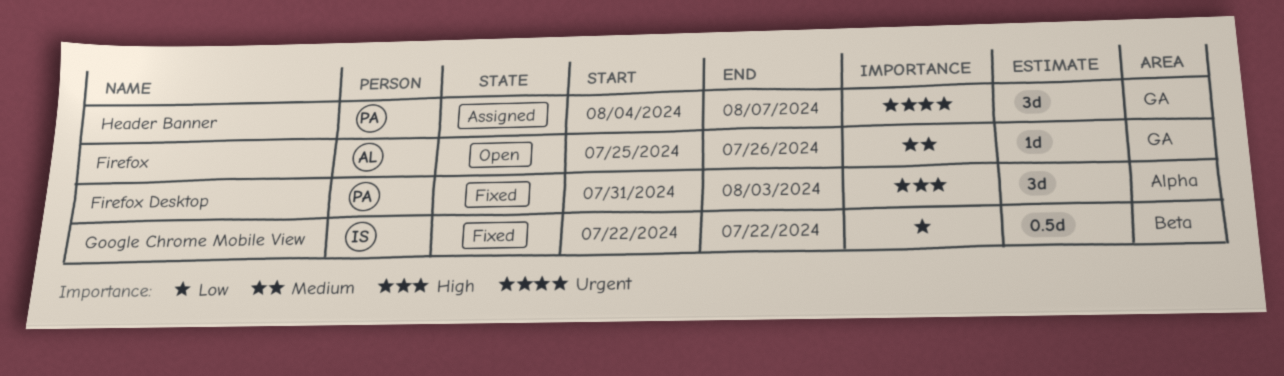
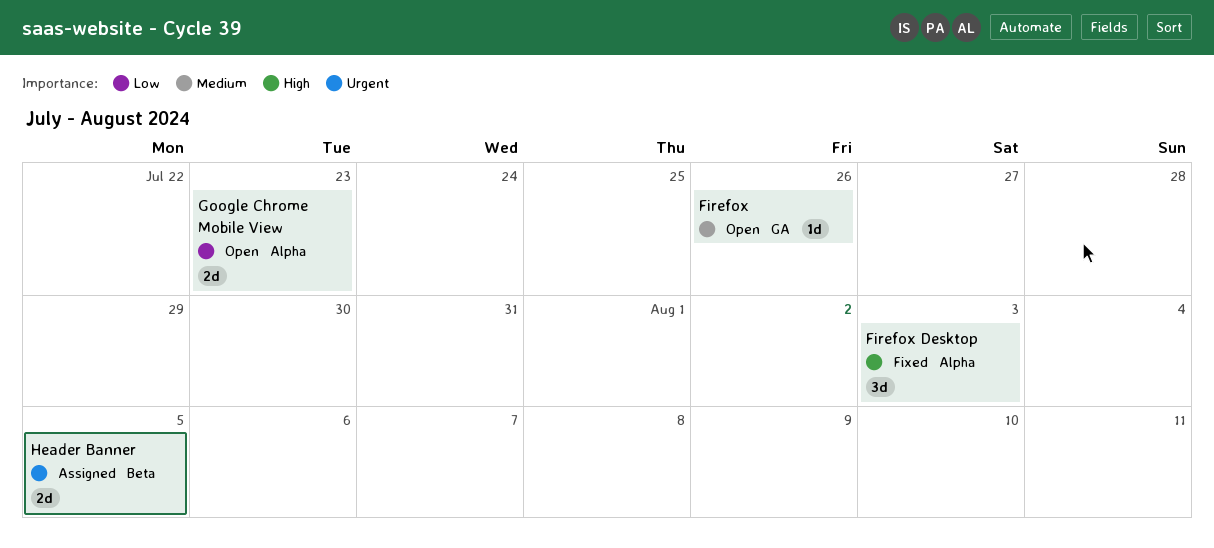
Google Chrome Mobile View, status: Fixed -> Open
Google Chrome Mobile View, label: Beta -> Alpha
Google Chrome Mobile View, estimate: 0.5d -> 2d
Google Chrome Mobile View, due: Jul 22 -> Jul 23
Header Banner, label: GA -> Beta
Header Banner, estimate: 3d -> 2d
Header Banner, due: Aug 7 -> Aug 5

